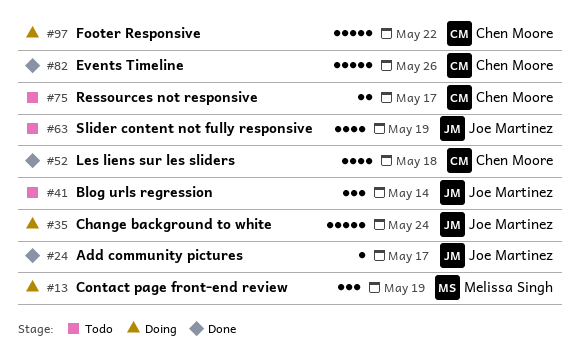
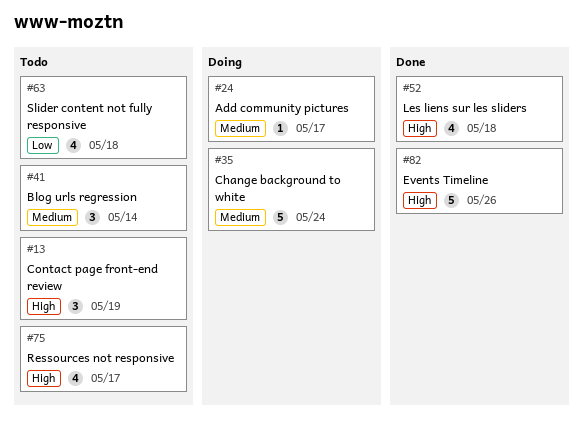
#13, status: Doing -> Todo
#24, status: Done -> Doing
#63, due: May 19 -> May 18
#75, estimate: 2 -> 4
#97: present -> none

